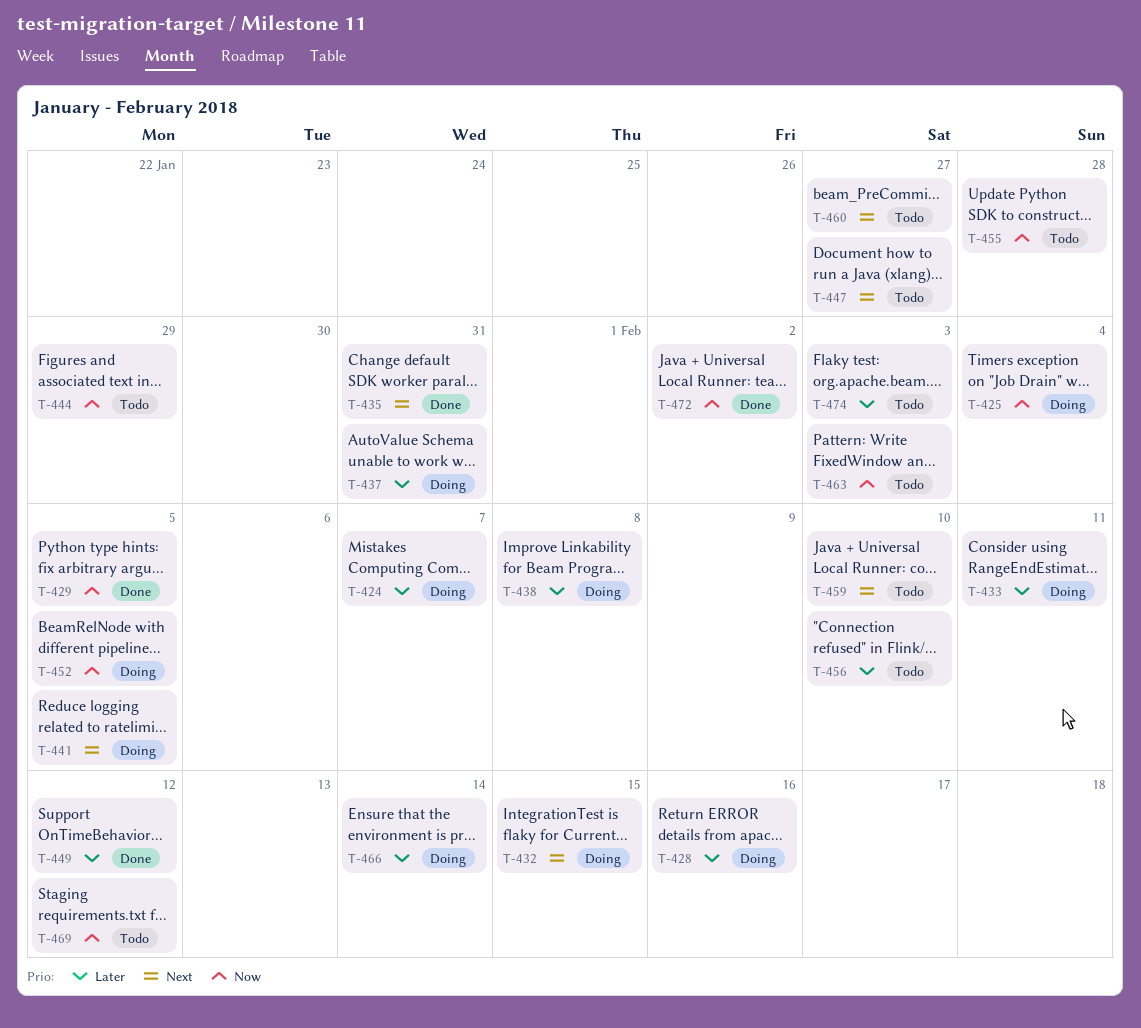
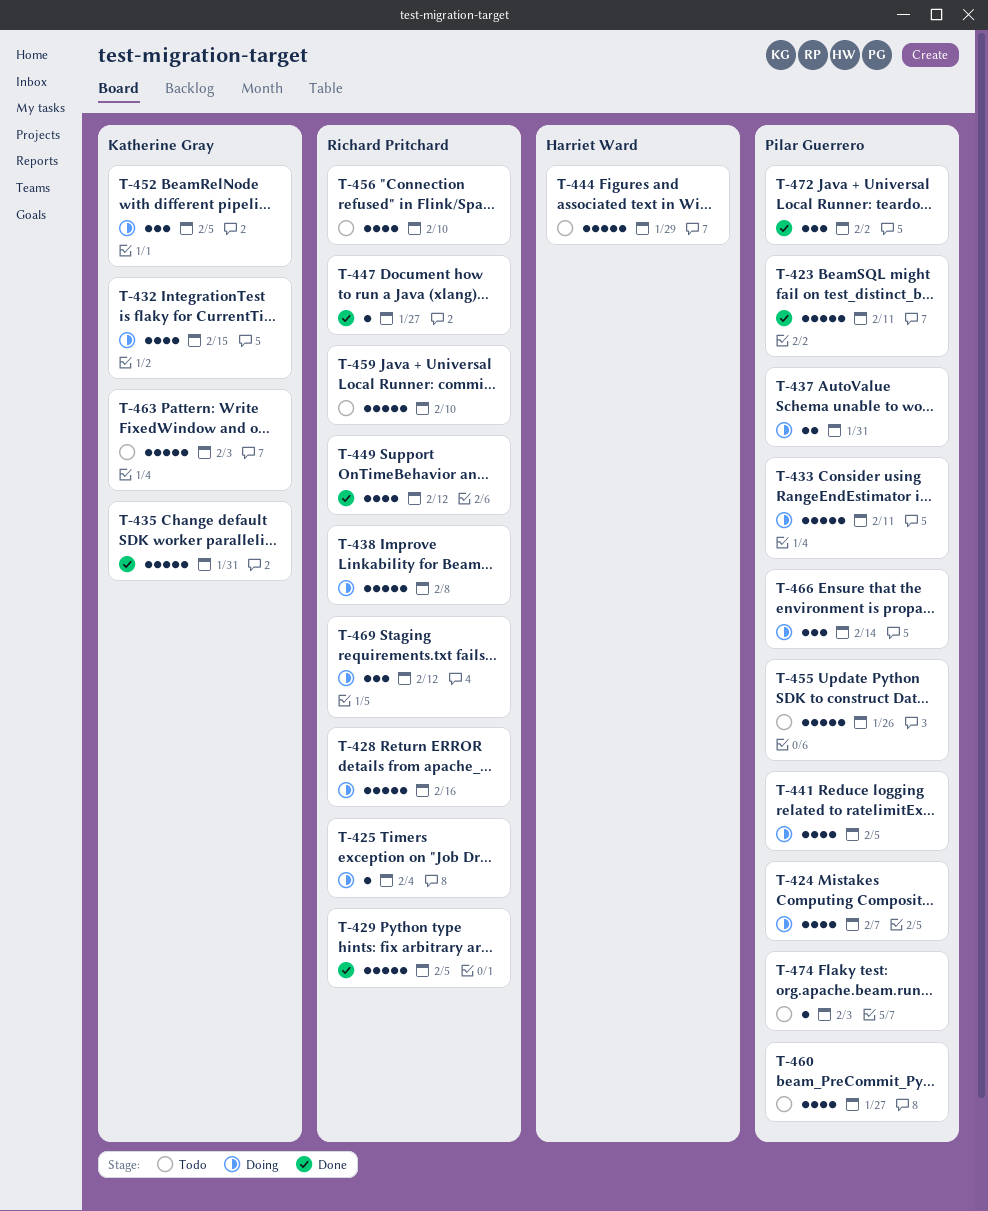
T-423: none -> present
T-447, status: Todo -> Done
T-455, due: Jan 28 -> Jan 26
T-469, status: Todo -> Doing

